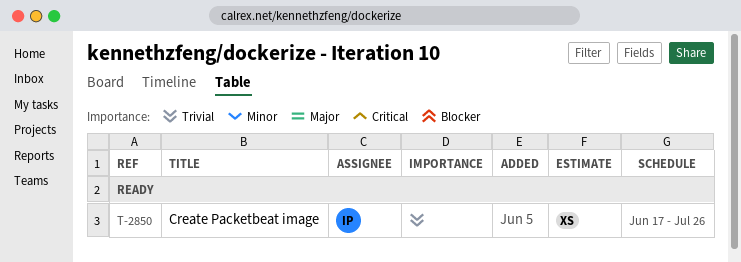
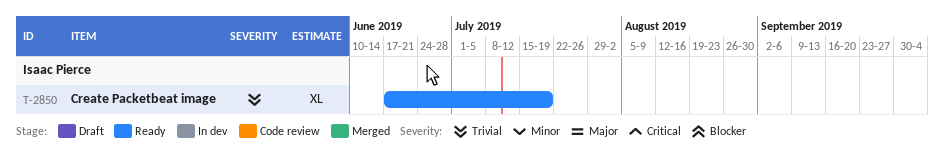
T-2850, estimate: XS -> XL
T-2850, due: Jul 26 -> Jul 19

